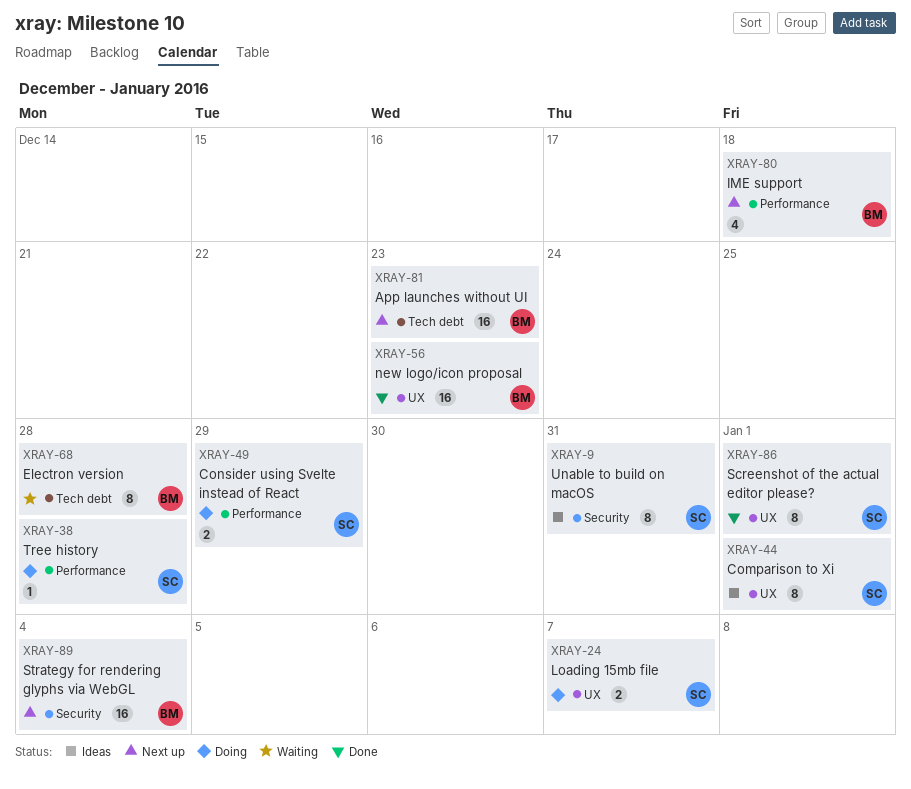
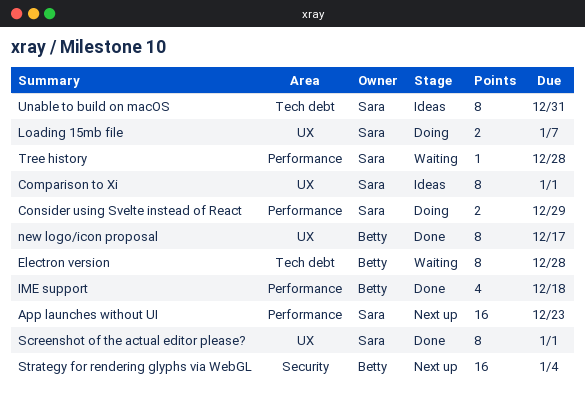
App launches without UI, owner: Betty -> Sara
App launches without UI, label: Tech debt -> Performance
IME support, status: Next up -> Done
new logo/icon proposal, estimate: 16 -> 8
new logo/icon proposal, due: Dec 23 -> Dec 17
Tree history, status: Doing -> Waiting
Unable to build on macOS, label: Security -> Tech debt

